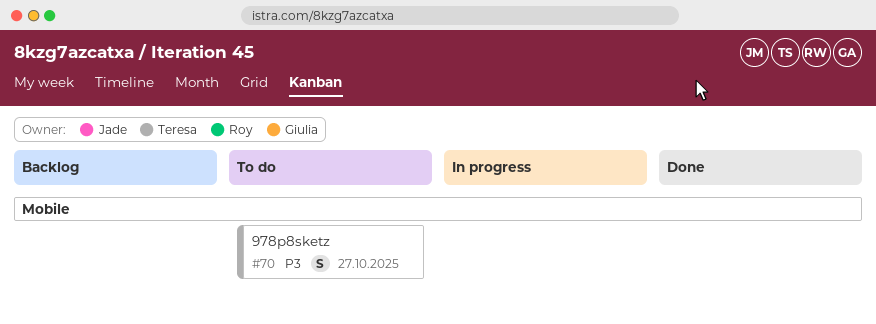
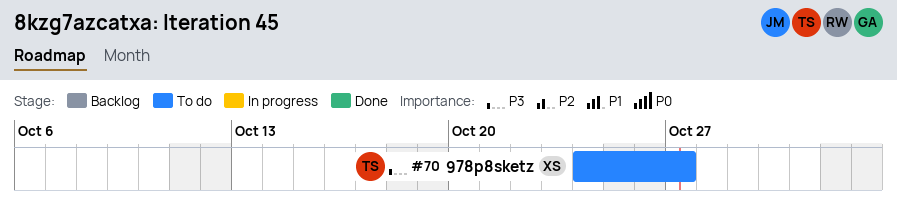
#70, estimate: S -> XS

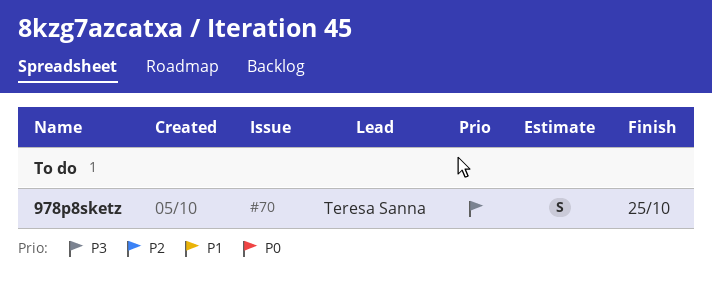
#70, estimate: XS -> S
#70, due: Oct 27 -> Oct 25

